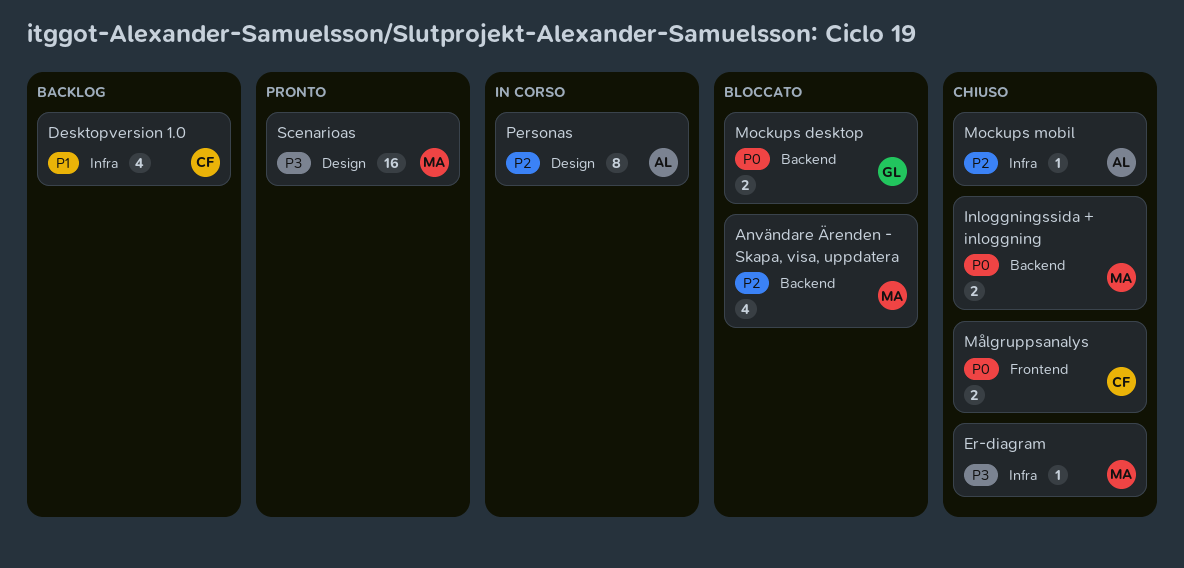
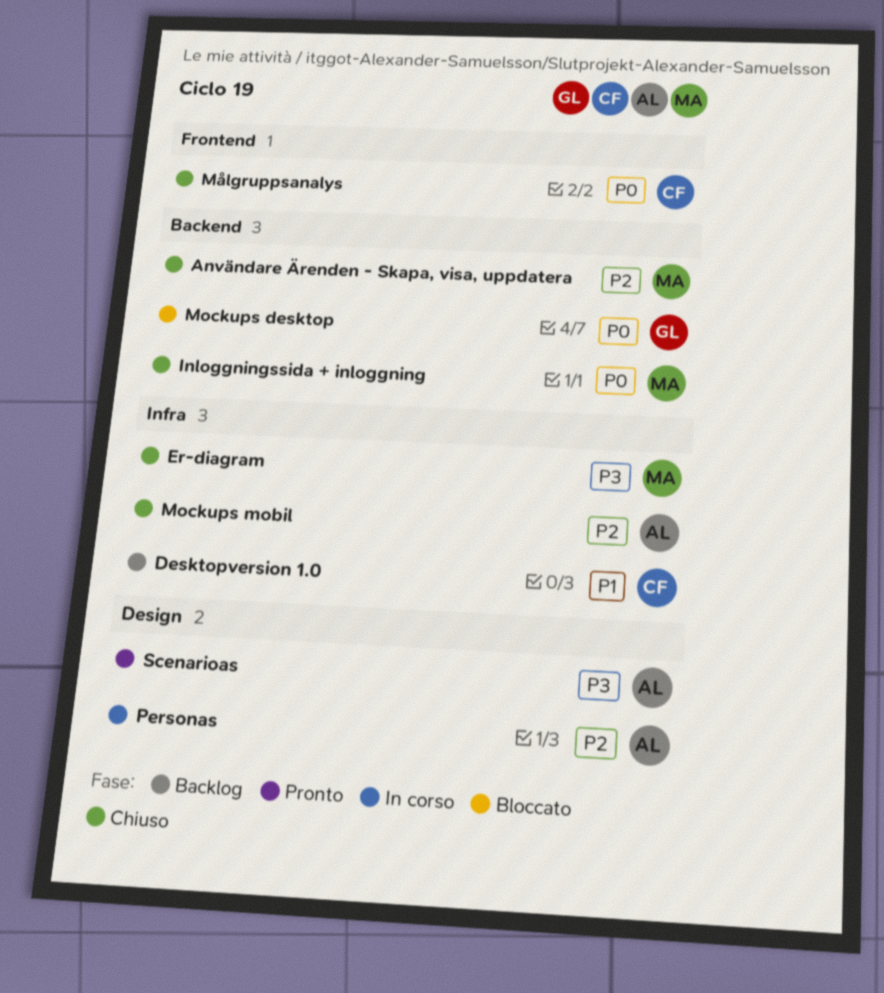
Användare Ärenden - Skapa, visa, uppdatera, status: Bloccato -> Chiuso
Scenarioas, owner: MA -> AL

